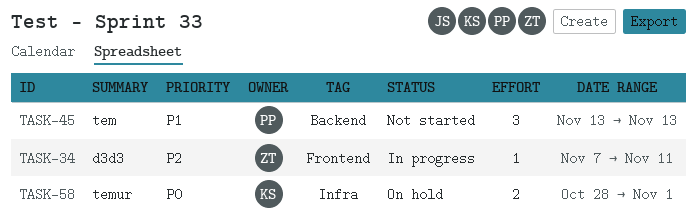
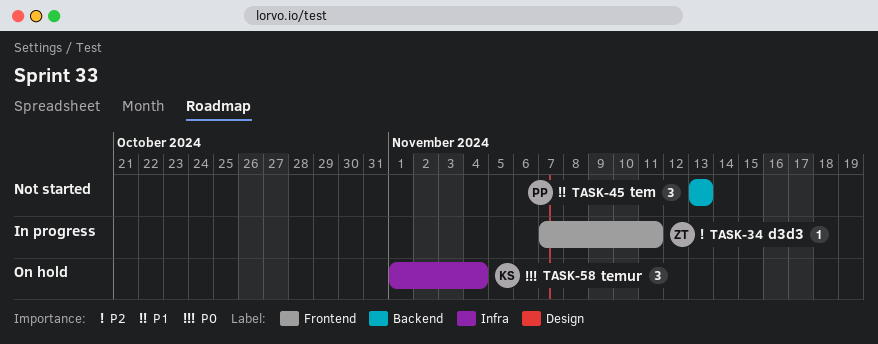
TASK-58, estimate: 2 -> 3
TASK-58, start: Oct 28 -> Nov 1
TASK-58, due: Nov 1 -> Nov 4

